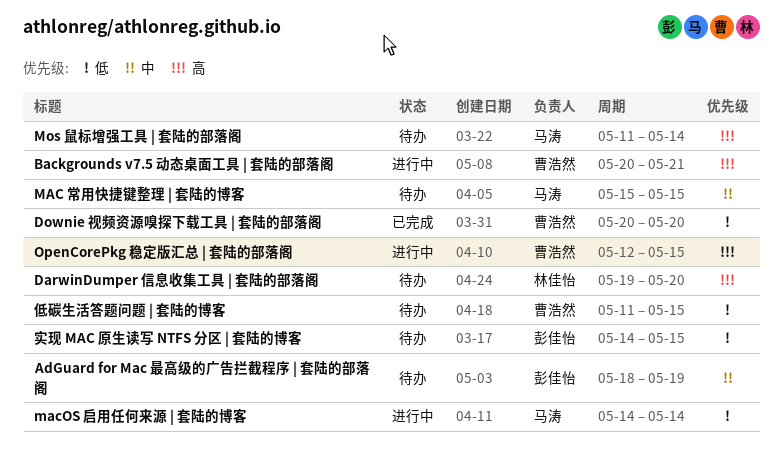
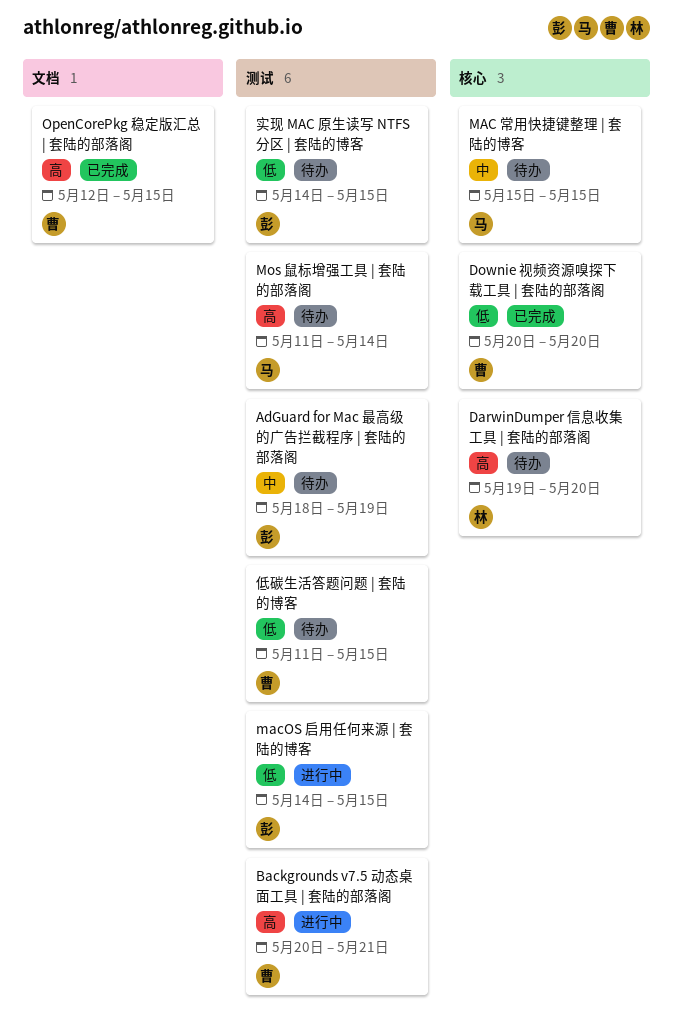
macOS 启用任何来源 | 套陆的博客, owner: 马涛 -> 彭佳怡
macOS 启用任何来源 | 套陆的博客, due: May 14 -> May 15
OpenCorePkg 稳定版汇总 | 套陆的部落阁, status: 进行中 -> 已完成

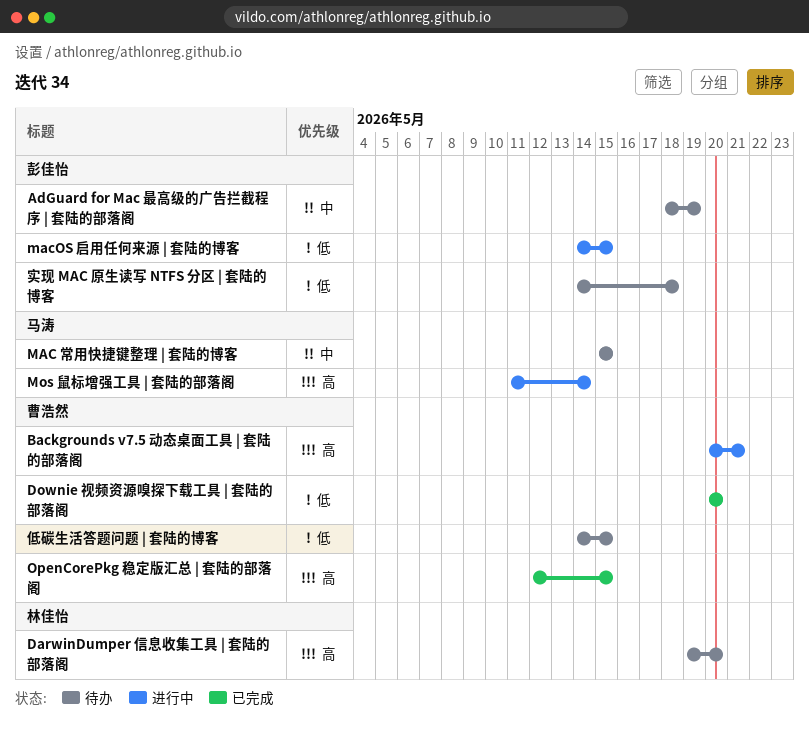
Mos 鼠标增强工具 | 套陆的部落阁, status: 待办 -> 进行中
低碳生活答题问题 | 套陆的博客, start: May 11 -> May 14
实现 MAC 原生读写 NTFS 分区 | 套陆的博客, due: May 15 -> May 18

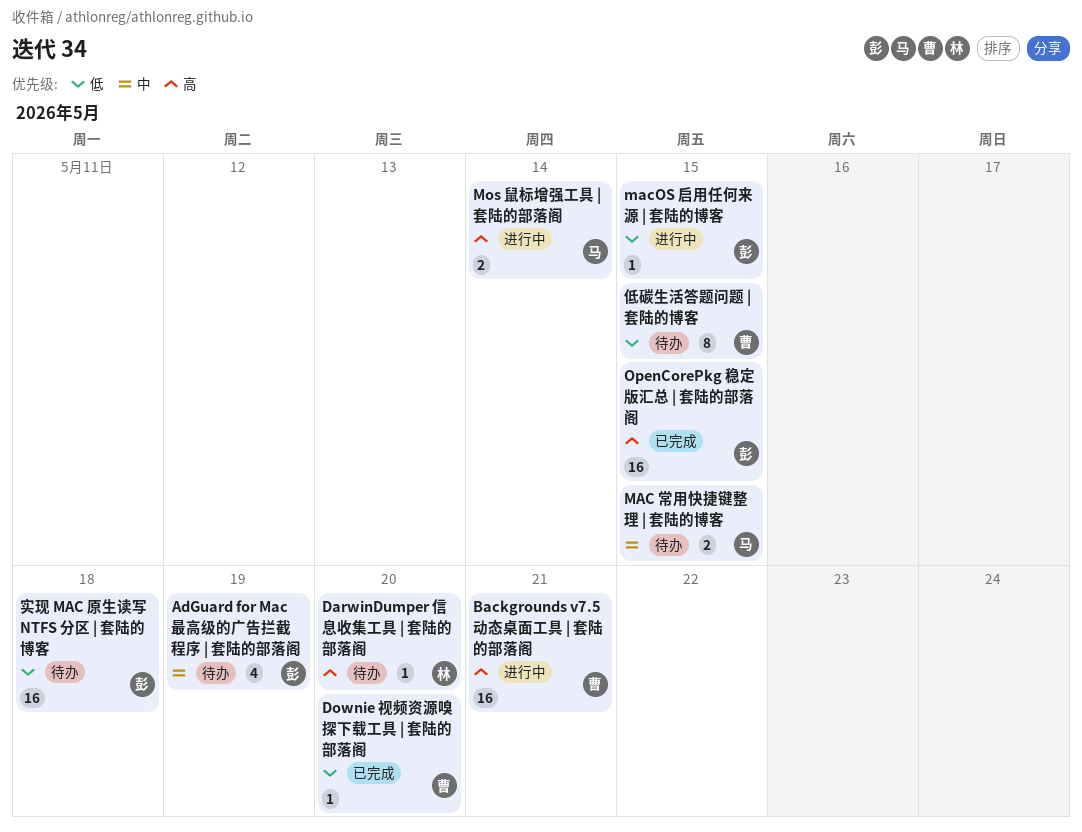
OpenCorePkg 稳定版汇总 | 套陆的部落阁, owner: 曹浩然 -> 彭佳怡

